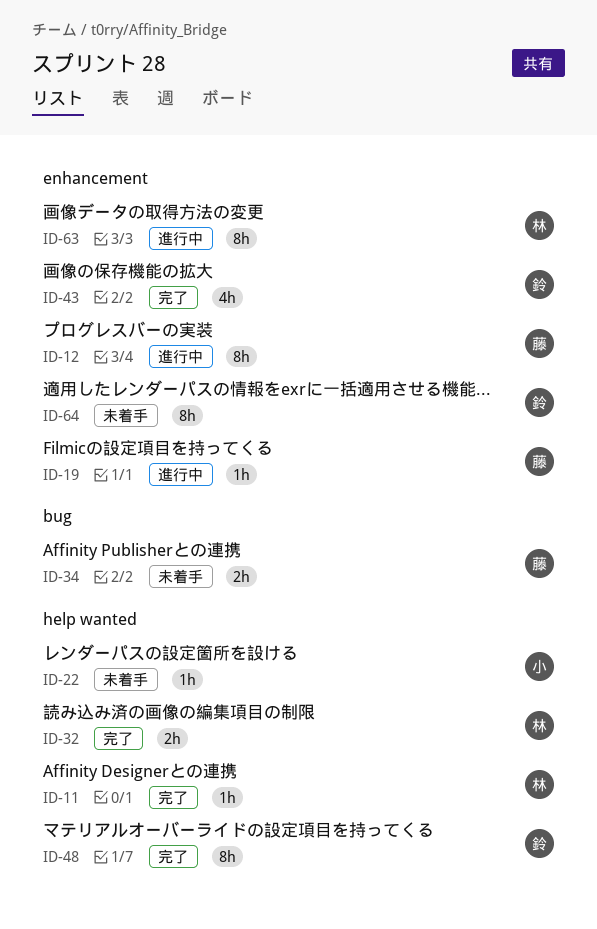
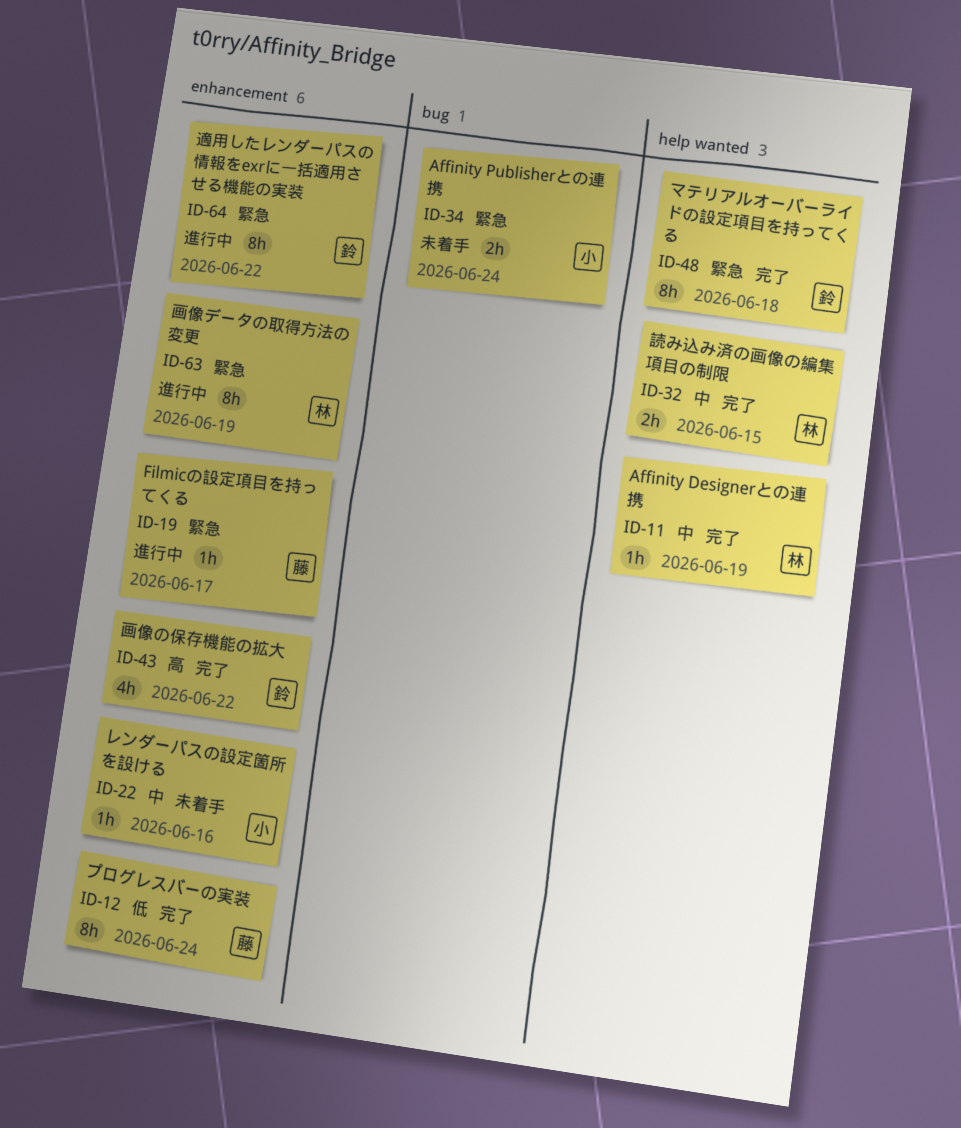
ID-12, status: 進行中 -> 完了
ID-22, label: help wanted -> enhancement
ID-34, owner: 藤 -> 小
ID-64, status: 未着手 -> 進行中

